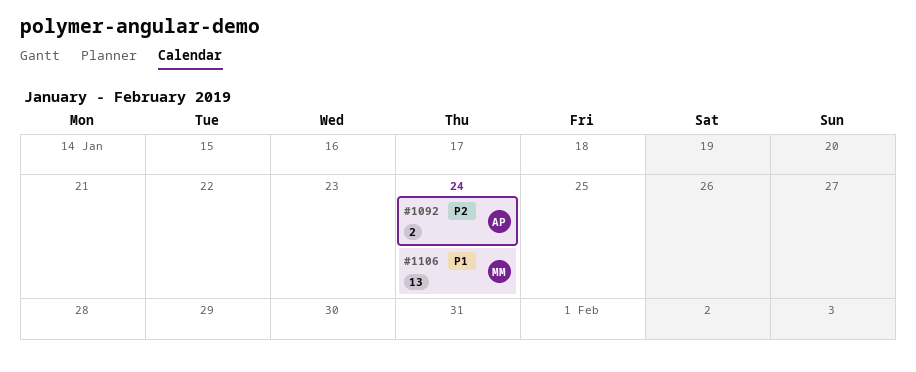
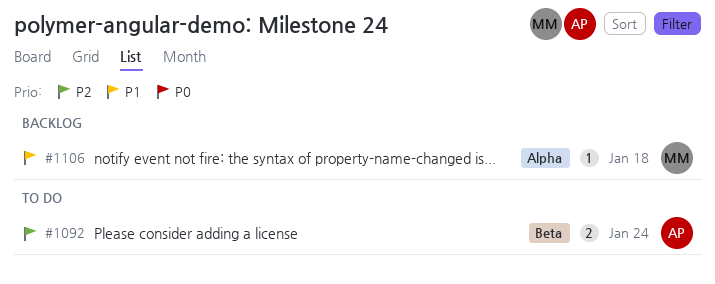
#1106, estimate: 13 -> 1
#1106, due: Jan 24 -> Jan 18

